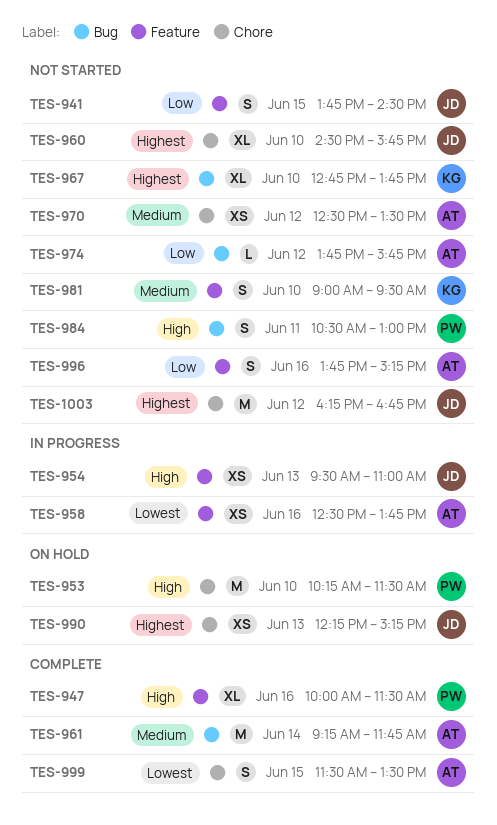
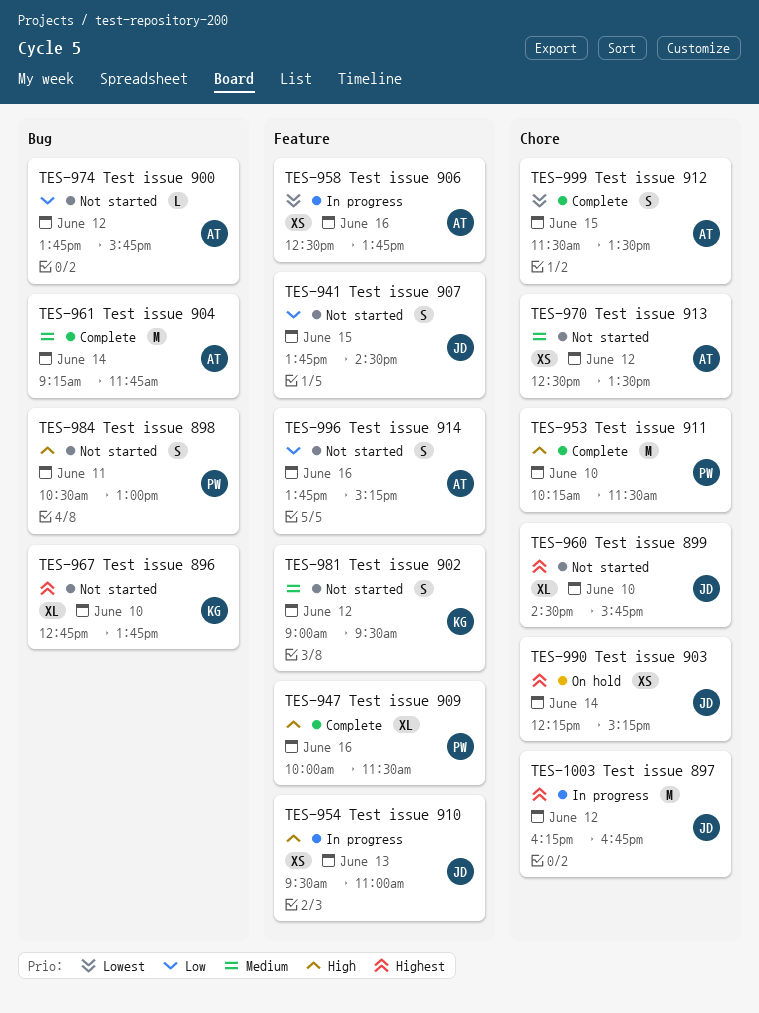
TES-953, status: On hold -> Complete
TES-981, day: Jun 10 -> Jun 12
TES-990, day: Jun 13 -> Jun 14
TES-1003, status: Not started -> In progress

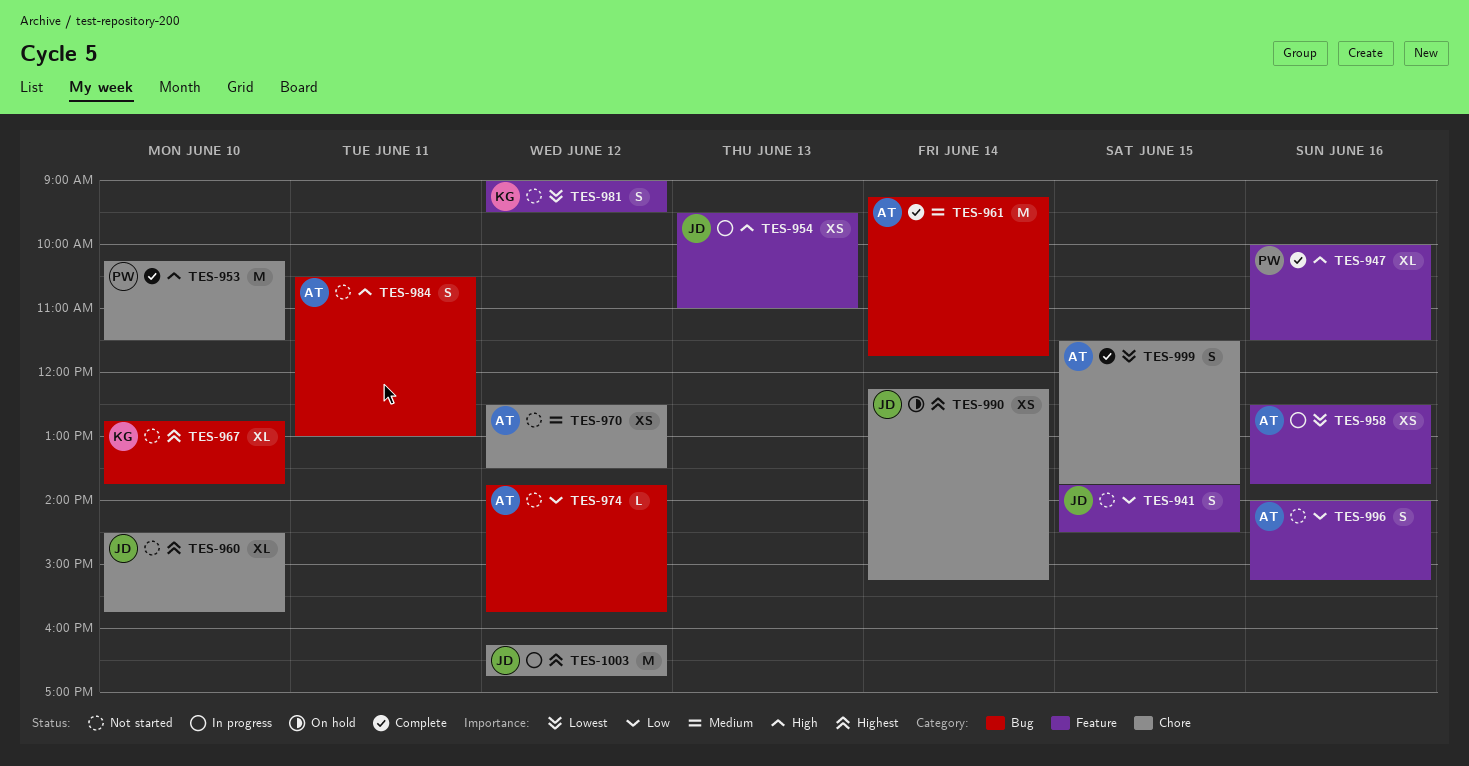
TES-981, priority: Medium -> Lowest
TES-984, owner: PW -> AT
TES-996, begins: 13:45 -> 14:00
TES-999, ends: 13:30 -> 13:45

